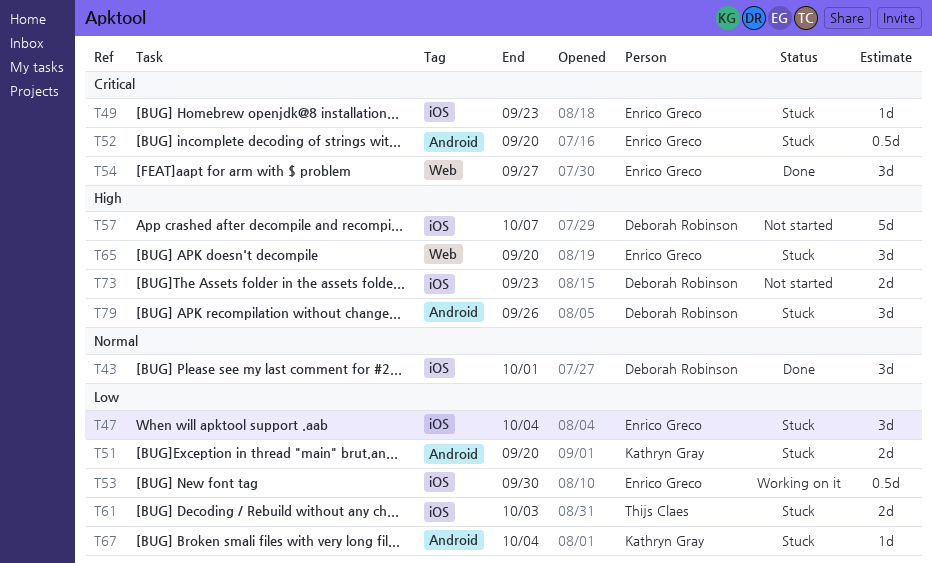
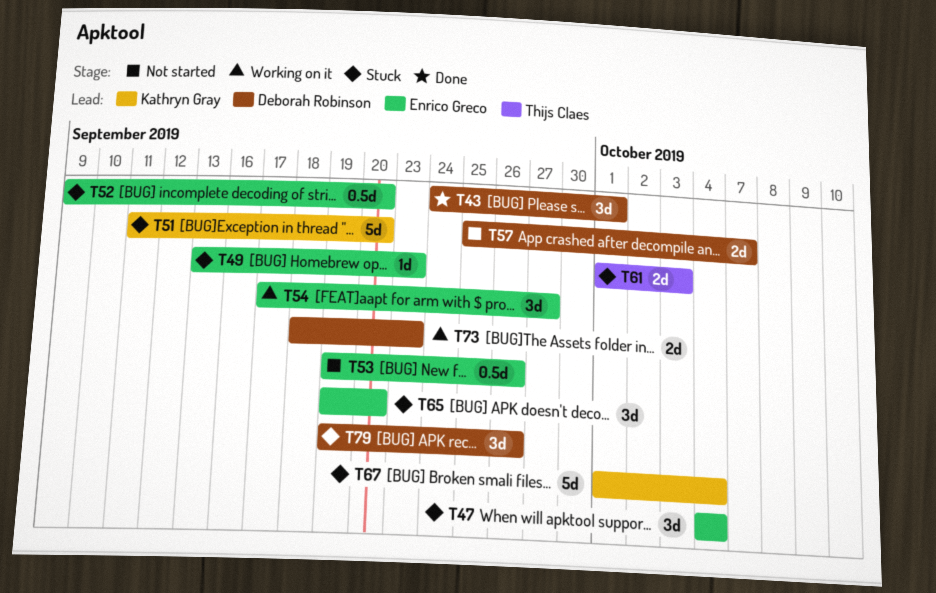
T51, estimate: 2d -> 5d
T53, status: Working on it -> Not started
T53, due: Sep 30 -> Sep 26
T54, status: Done -> Working on it
T57, estimate: 5d -> 2d
T67, estimate: 1d -> 5d
T73, status: Not started -> Working on it

